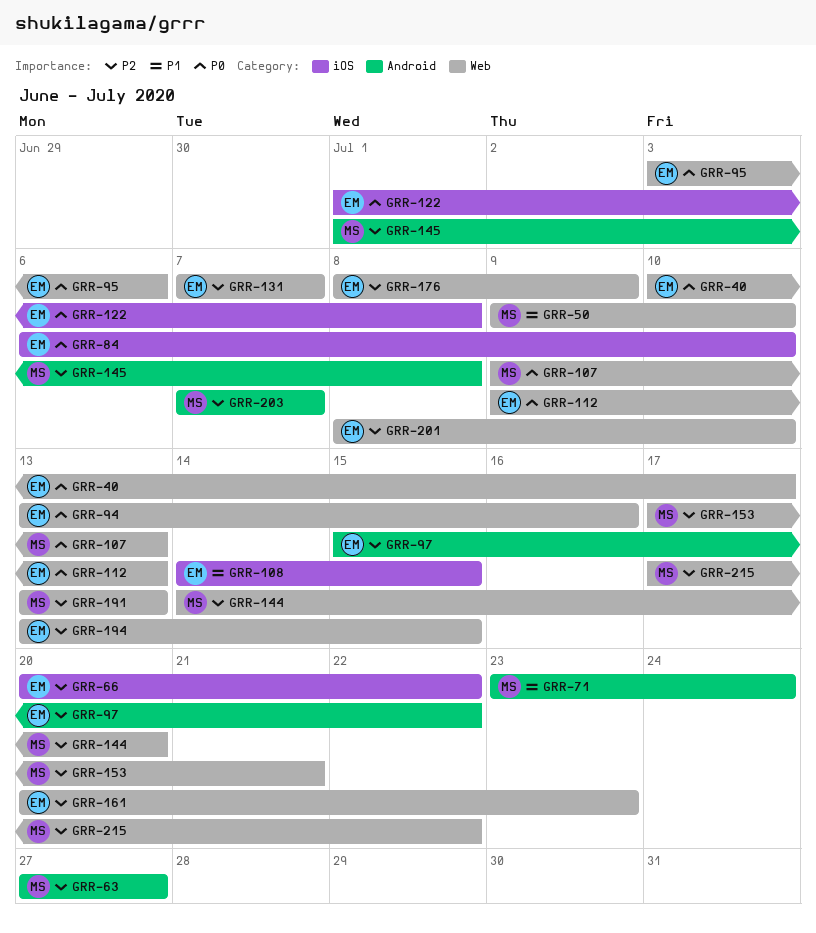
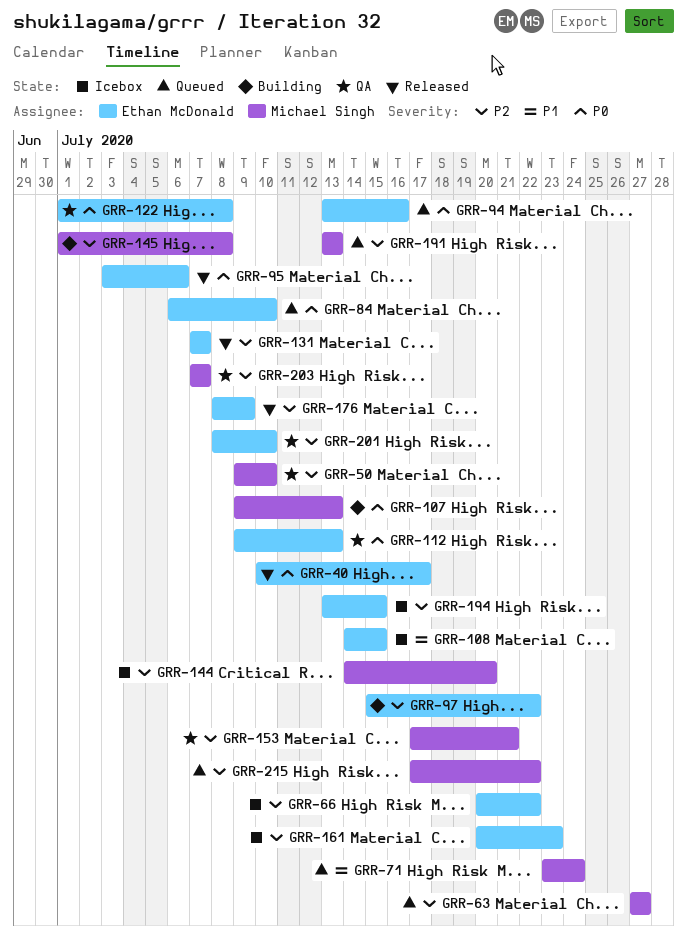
GRR-50, priority: P1 -> P2

